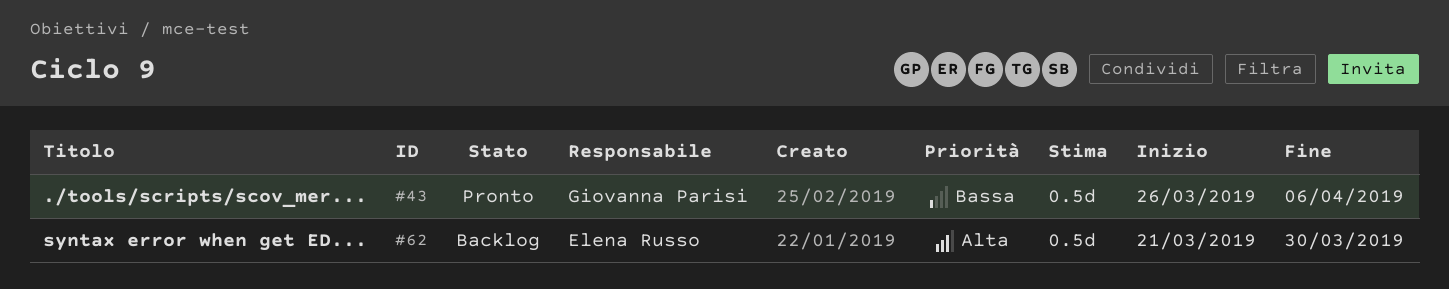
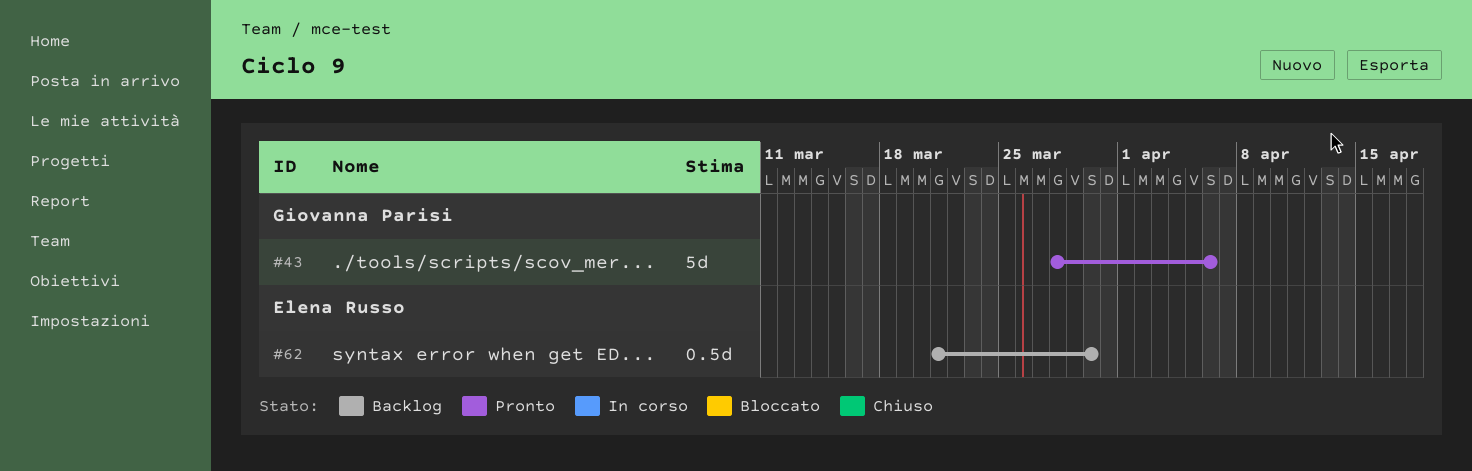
#43, estimate: 0.5d -> 5d
#43, start: Mar 26 -> Mar 28

